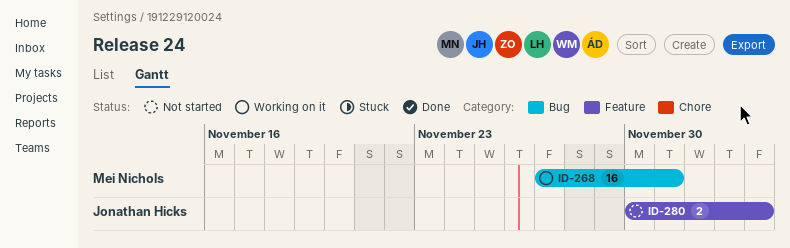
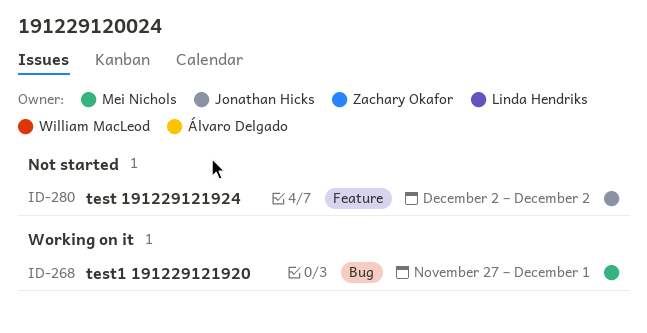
ID-280, start: Nov 30 -> Dec 2
ID-280, due: Dec 4 -> Dec 2

